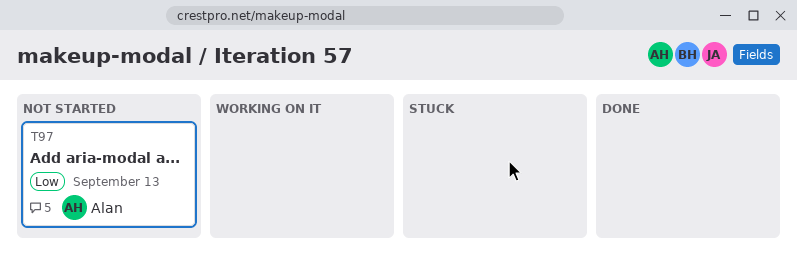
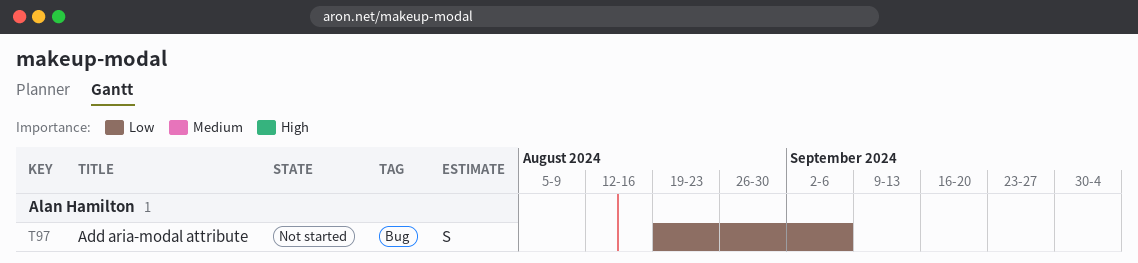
T97, due: Sep 13 -> Sep 6

